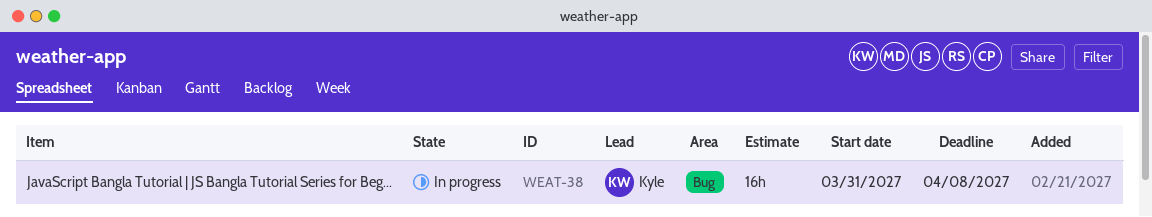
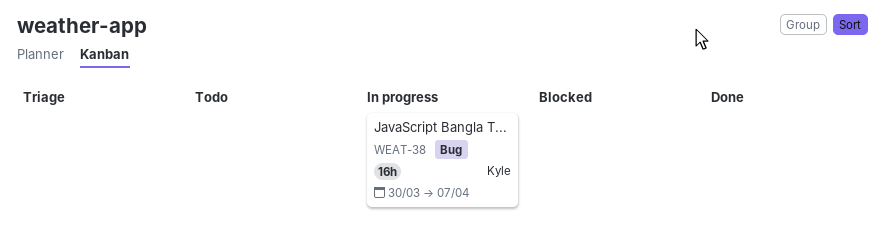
WEAT-38, start: Mar 31 -> Mar 30
WEAT-38, due: Apr 8 -> Apr 7

